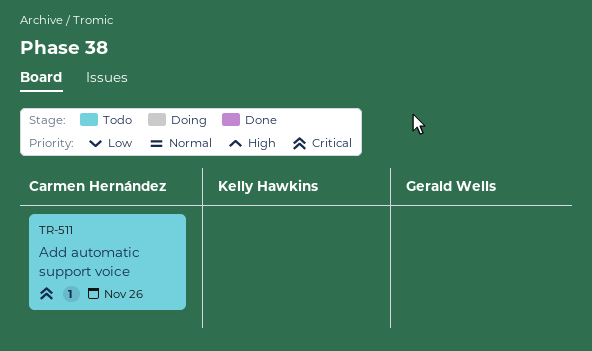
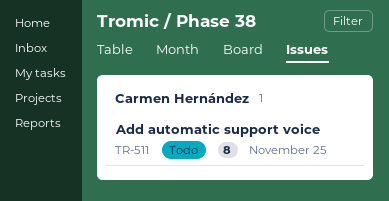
TR-511, estimate: 1 -> 8
TR-511, due: Nov 26 -> Nov 25

